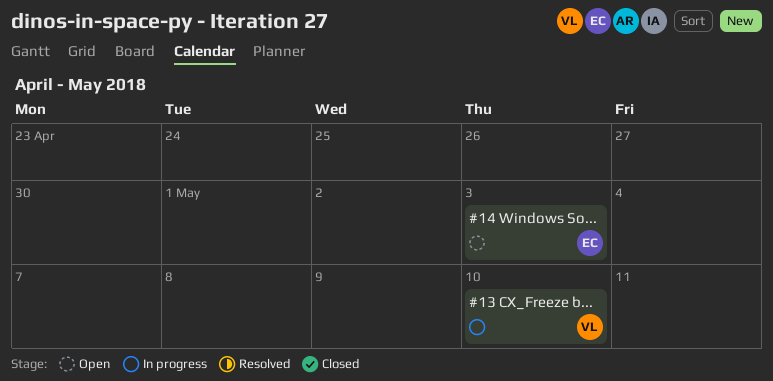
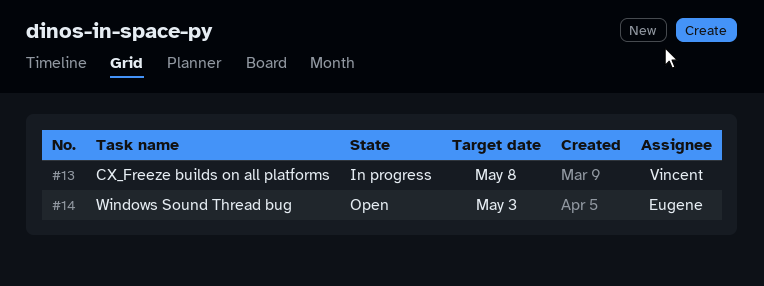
#13, due: May 10 -> May 8

